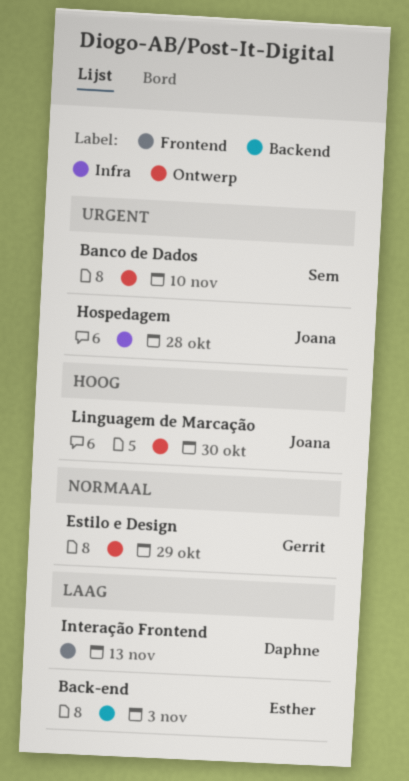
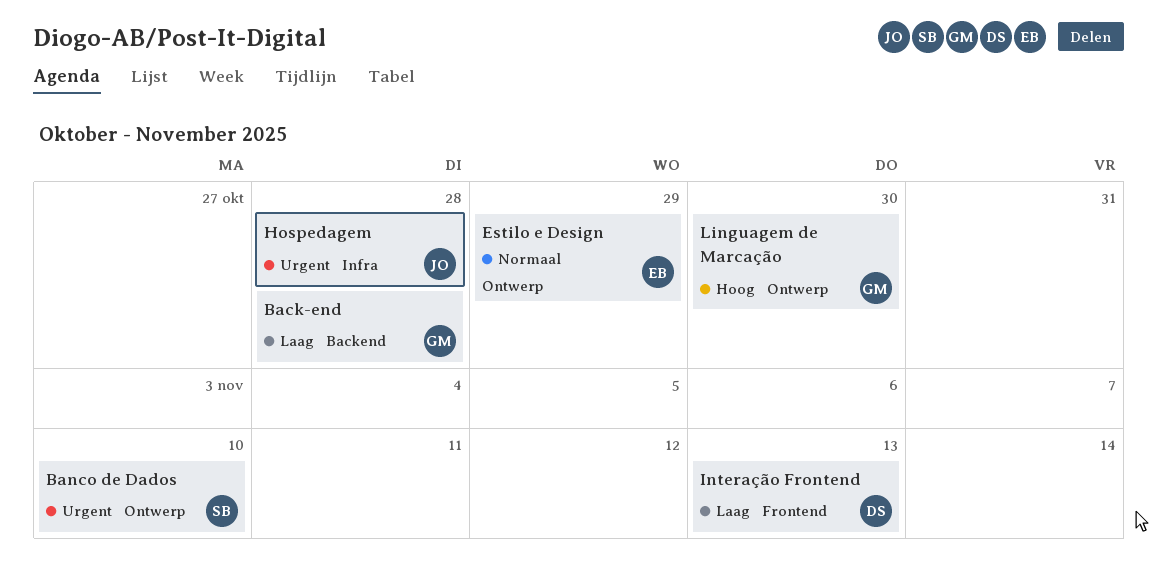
Back-end, owner: Esther -> Gerrit
Back-end, due: Nov 3 -> Oct 28
Estilo e Design, owner: Gerrit -> Esther
Linguagem de Marcação, owner: Joana -> Gerrit

